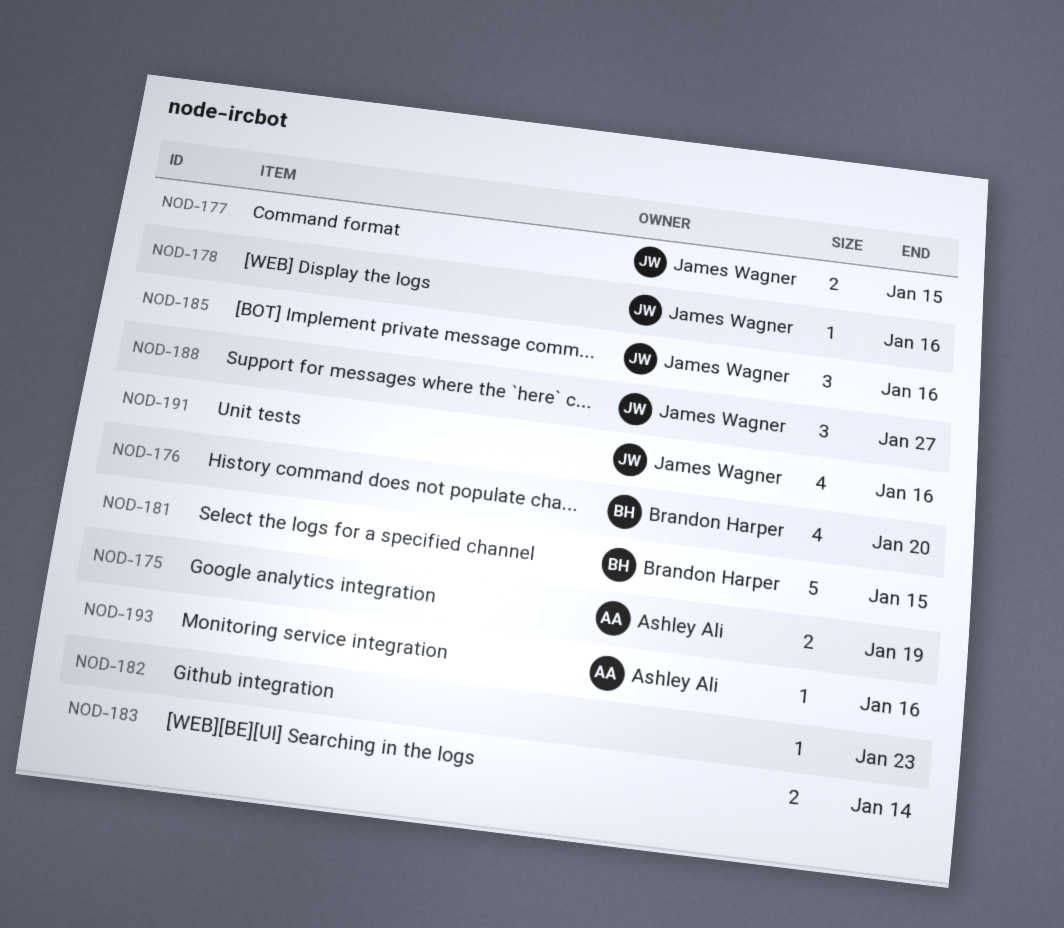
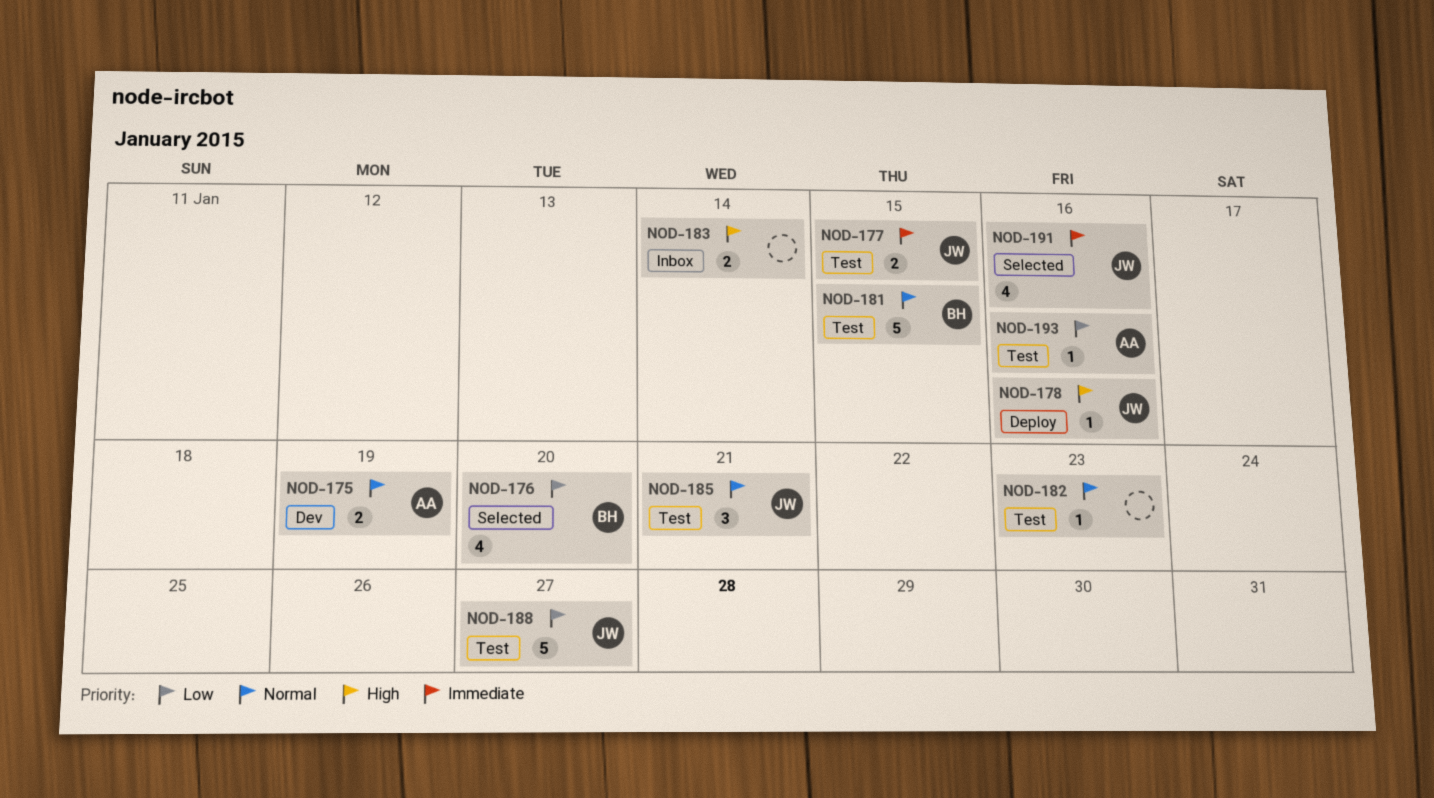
NOD-185, due: Jan 16 -> Jan 21
NOD-188, estimate: 3 -> 5

